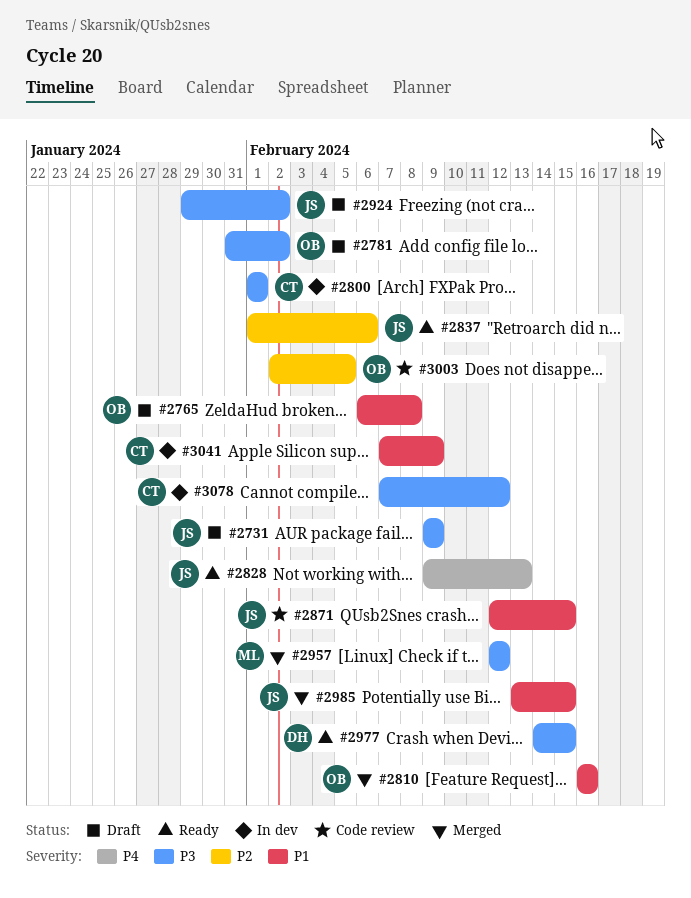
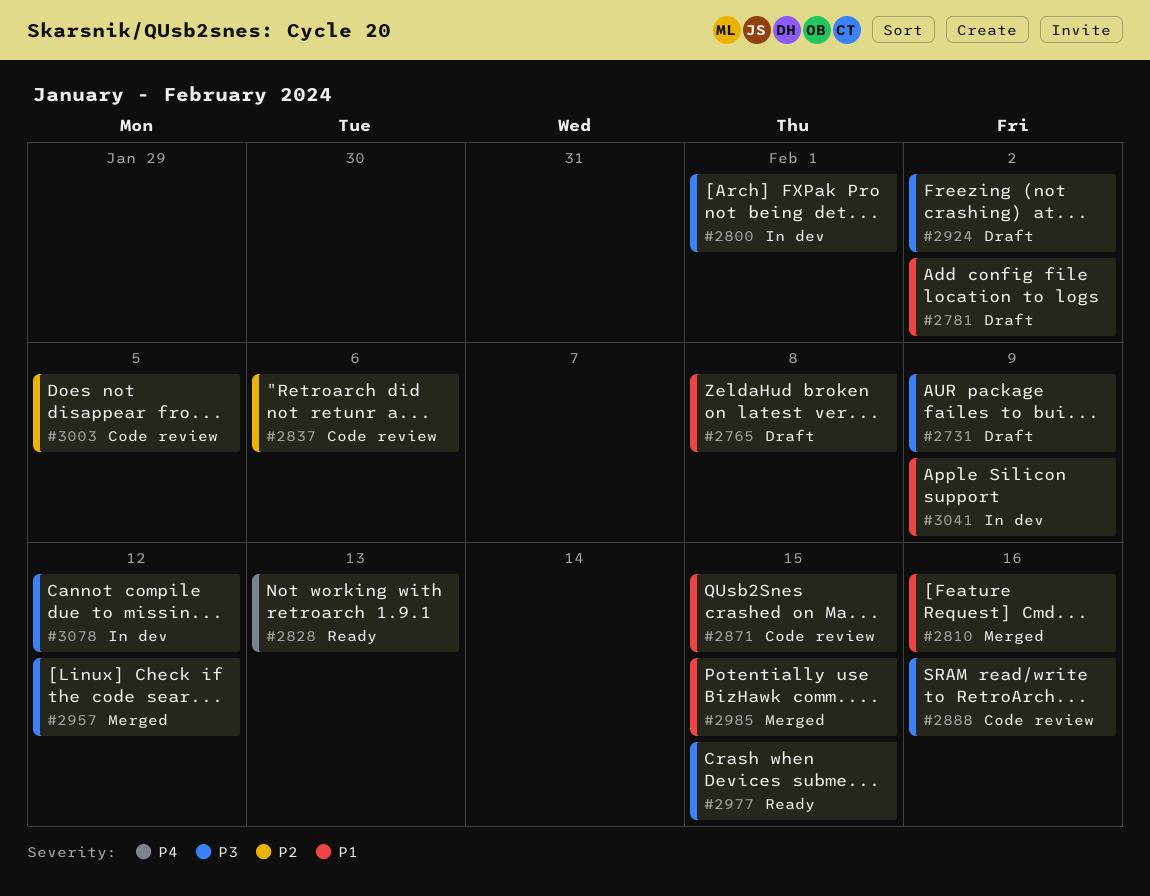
#2781, priority: P3 -> P1
#2837, status: Ready -> Code review
#2888: none -> present

